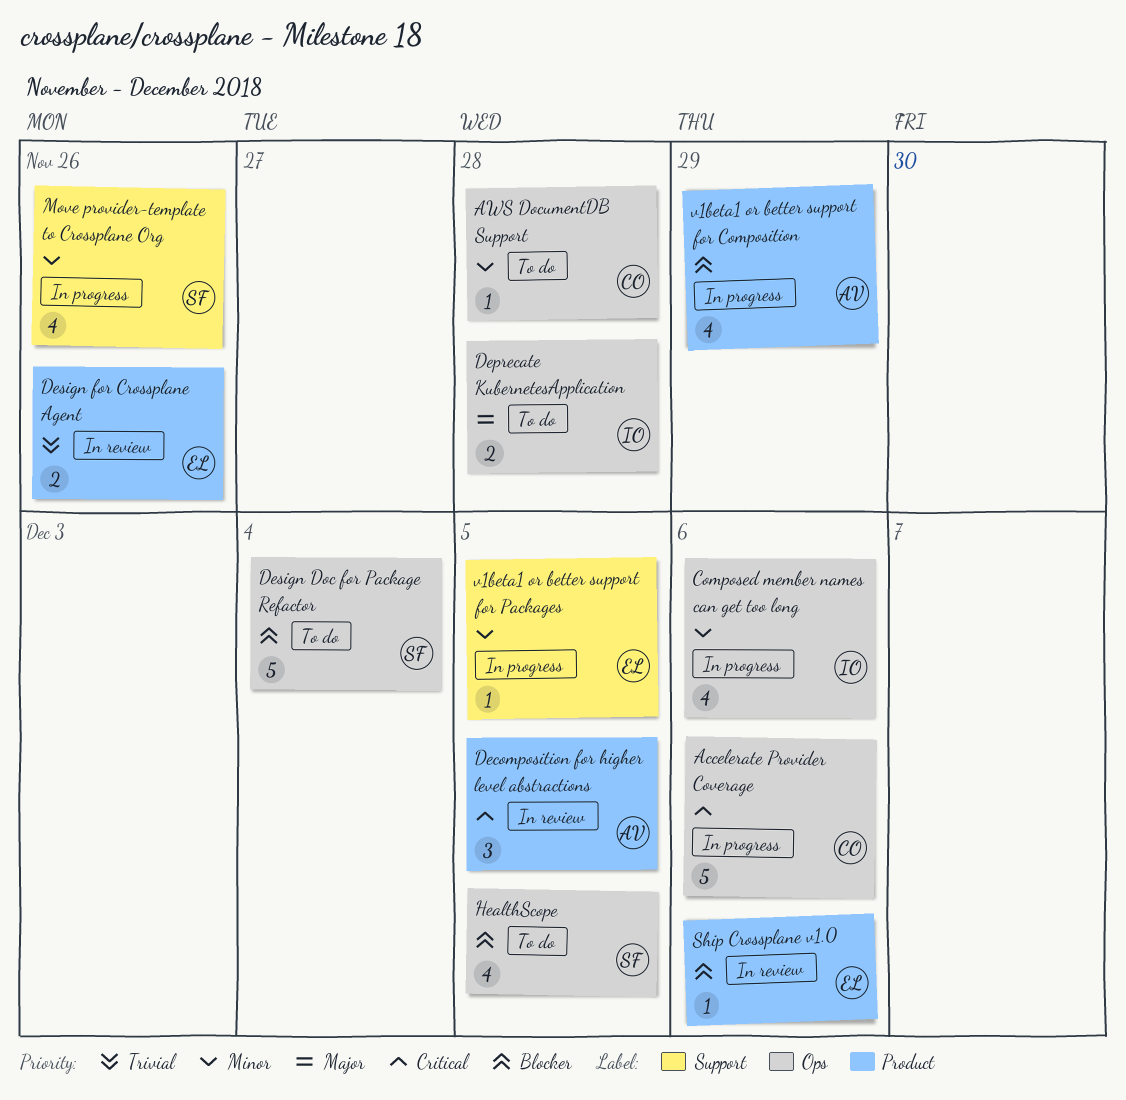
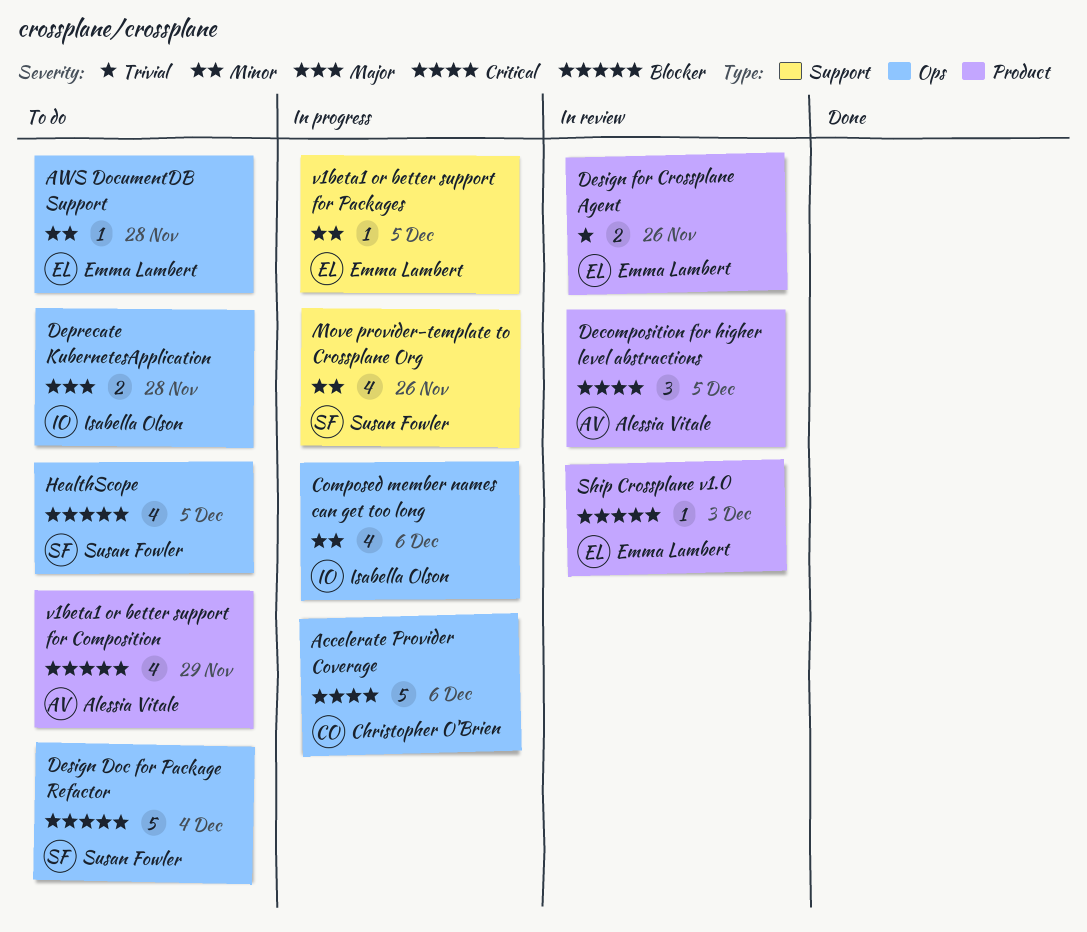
AWS DocumentDB Support, owner: Christopher O'Brien -> Emma Lambert
Ship Crossplane v1.0, due: Dec 6 -> Dec 3
v1beta1 or better support for Composition, status: In progress -> To do

